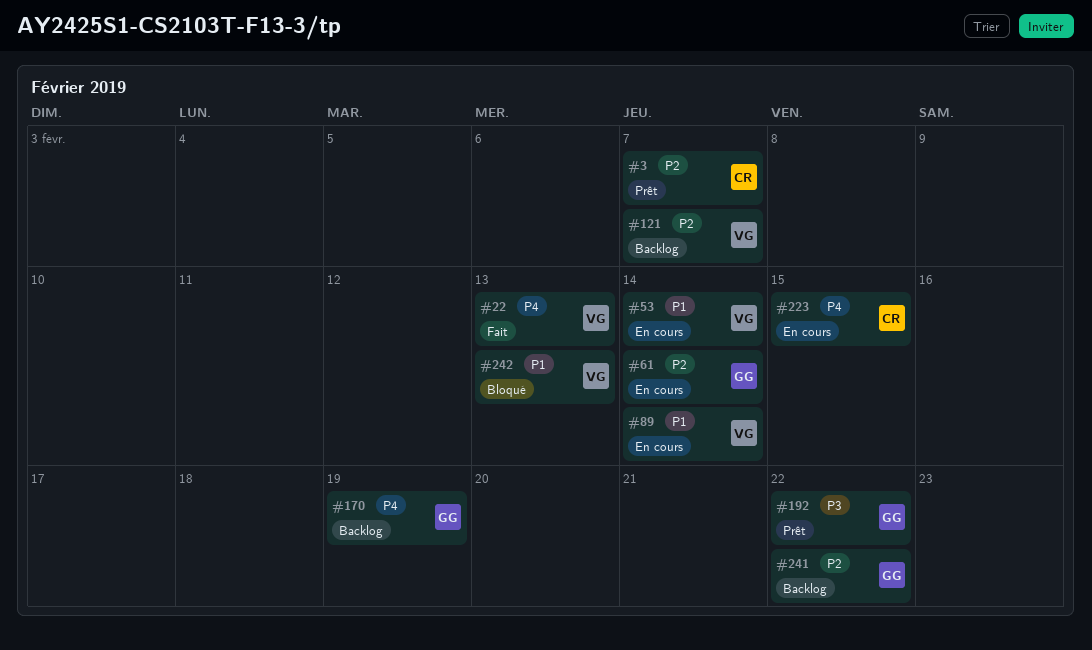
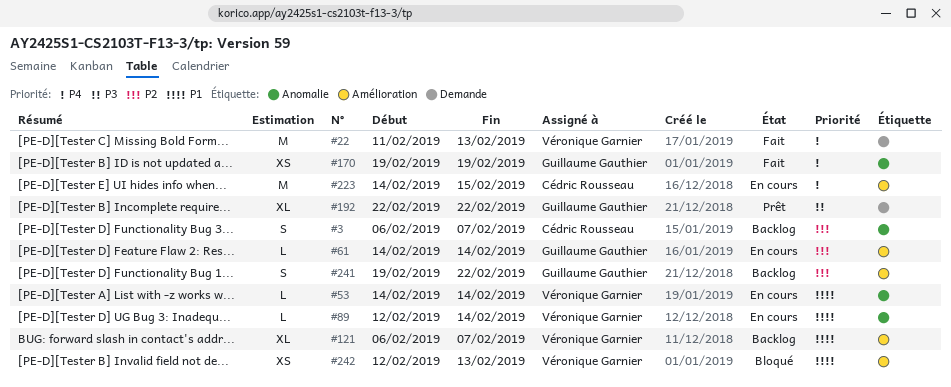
#3, status: Prêt -> Backlog
#121, priority: P2 -> P1
#170, status: Backlog -> Fait

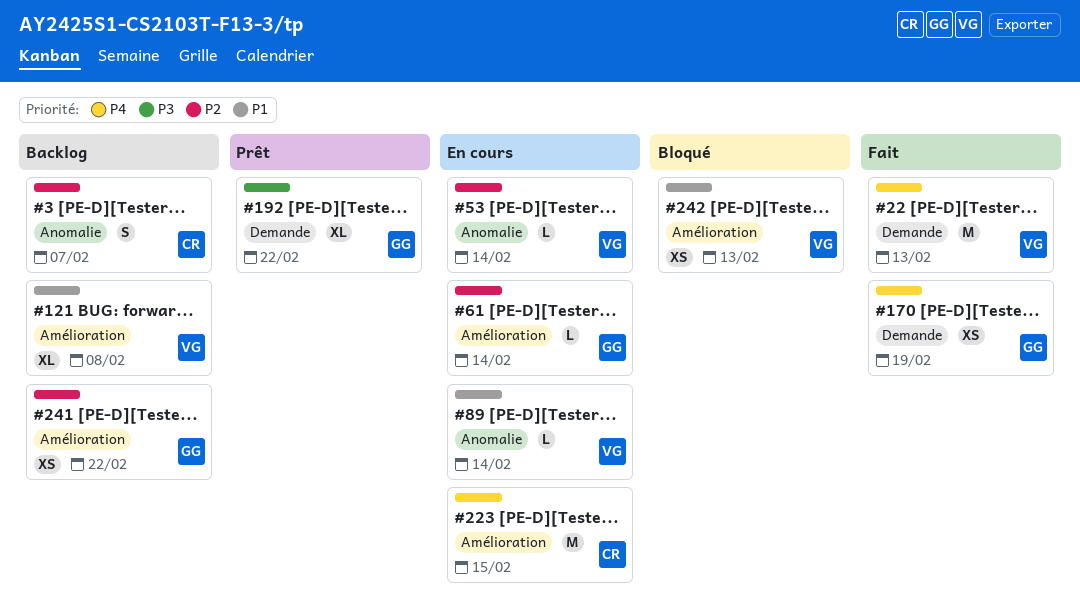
#53, priority: P1 -> P2
#121, due: Feb 7 -> Feb 8
#170, label: Anomalie -> Demande
#241, estimate: S -> XS

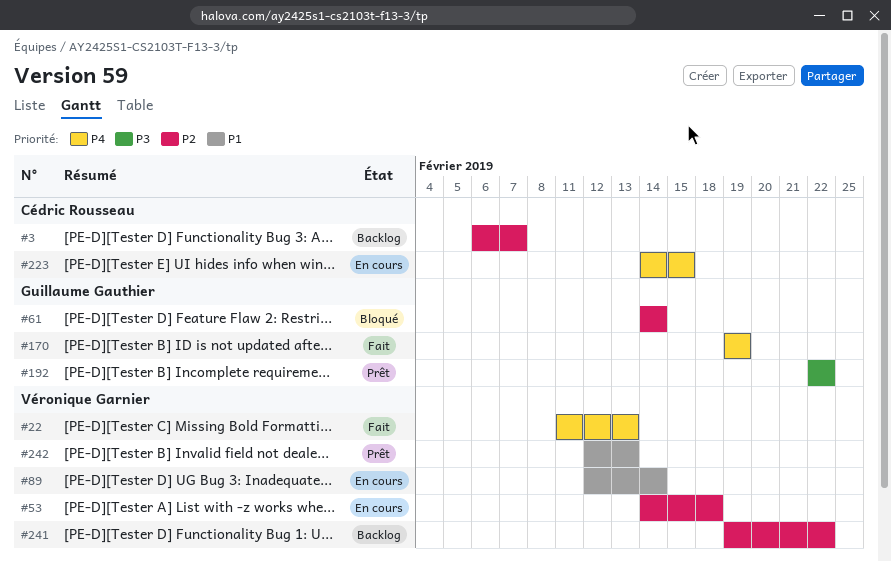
#53, due: Feb 14 -> Feb 18
#61, status: En cours -> Bloqué
#121: present -> none
#241, owner: Guillaume Gauthier -> Véronique Garnier
#242, status: Bloqué -> Prêt

